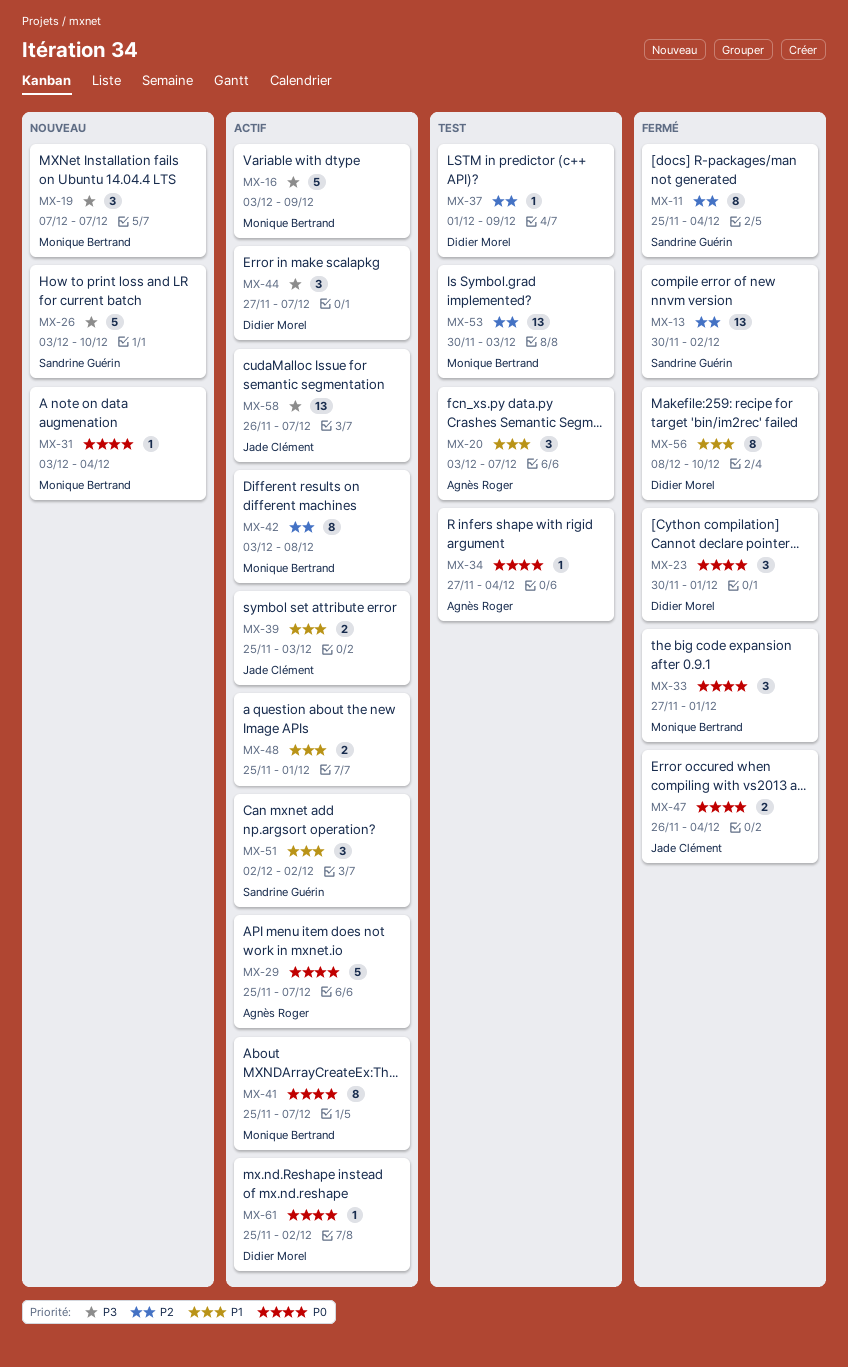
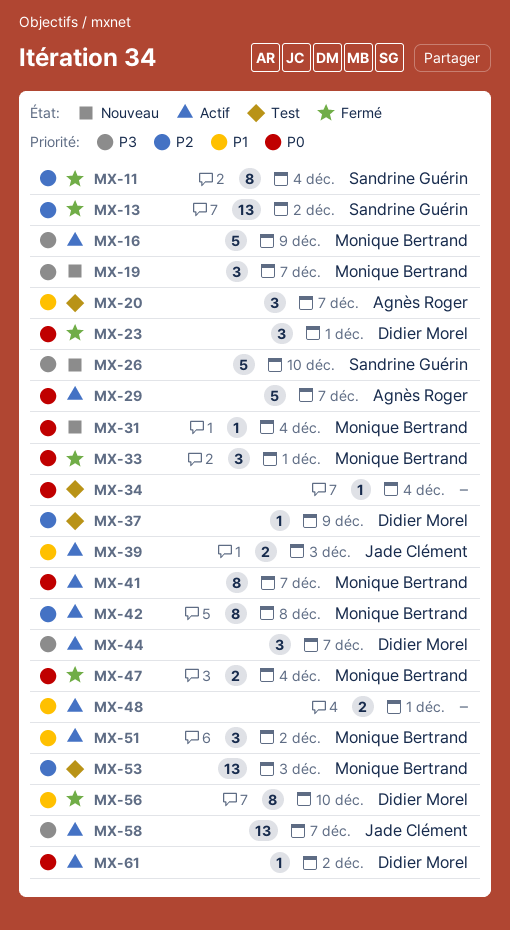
MX-34, owner: Agnès Roger -> none
MX-47, owner: Jade Clément -> Monique Bertrand
MX-51, owner: Sandrine Guérin -> Monique Bertrand

